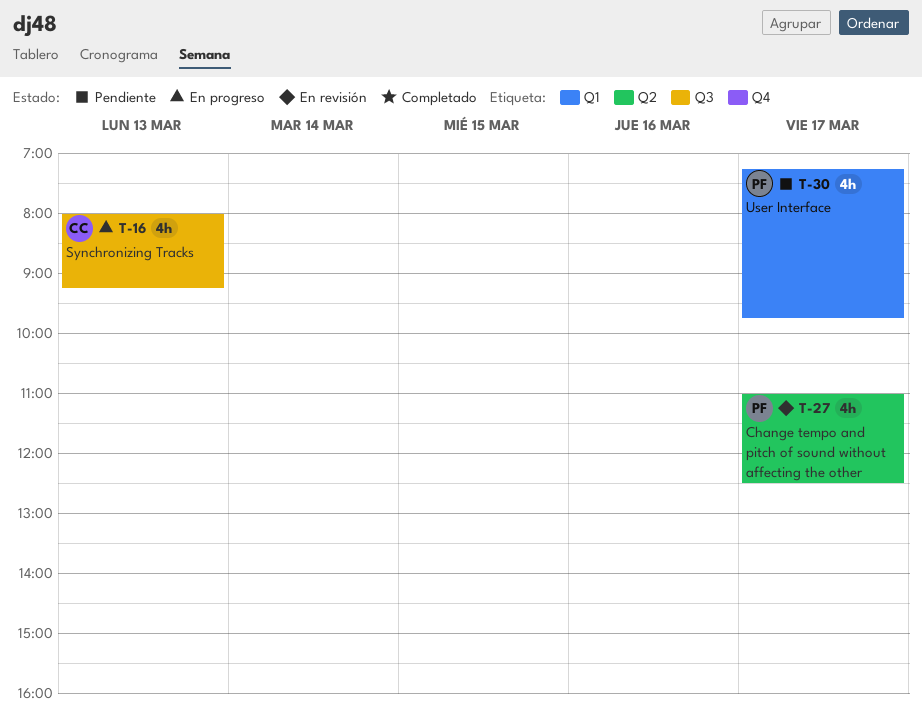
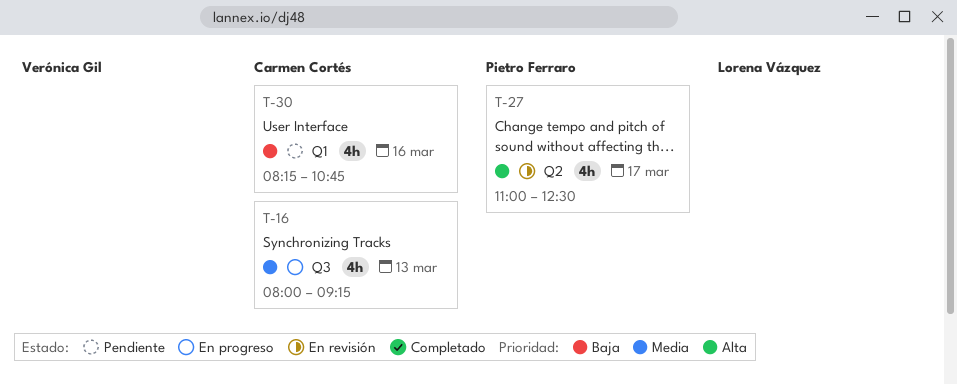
T-30, owner: Pietro Ferraro -> Carmen Cortés
T-30, day: Mar 17 -> Mar 16
T-30, begins: 07:15 -> 08:15
T-30, ends: 09:45 -> 10:45

